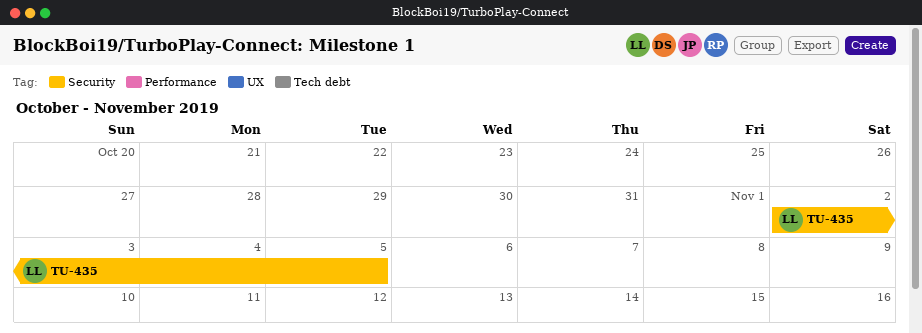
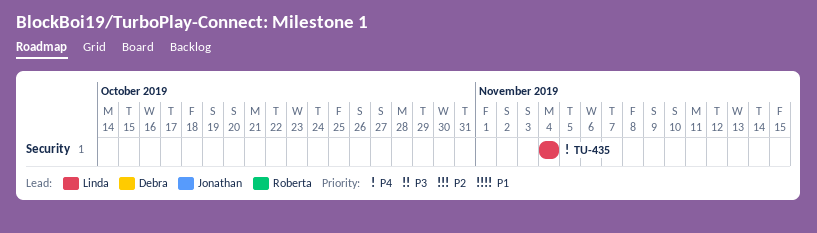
TU-435, start: Nov 2 -> Nov 4
TU-435, due: Nov 5 -> Nov 4

